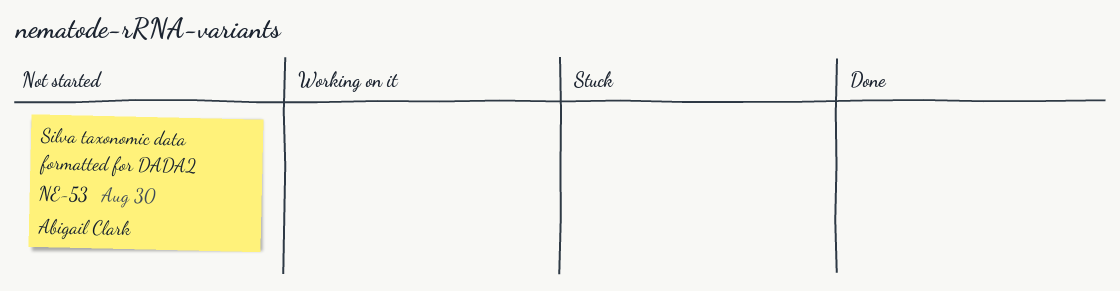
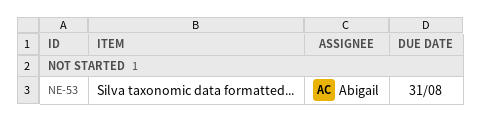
NE-53, due: Aug 30 -> Aug 31

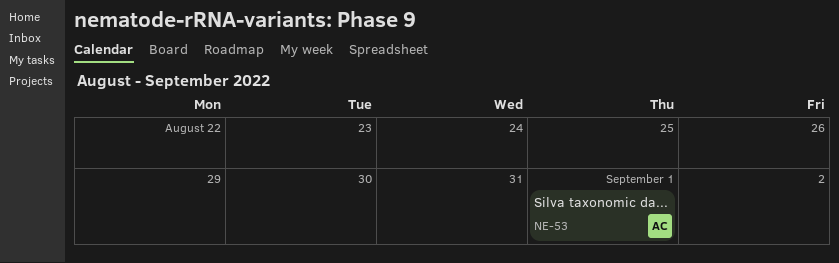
NE-53, due: Aug 31 -> Sep 1

